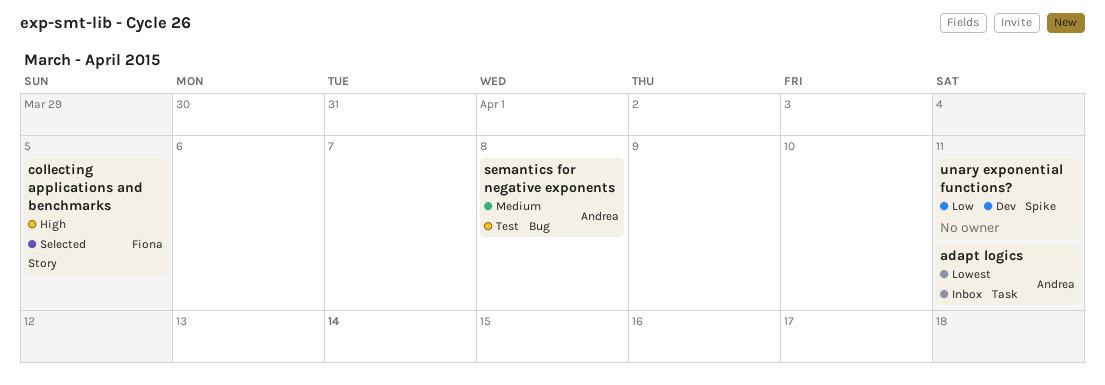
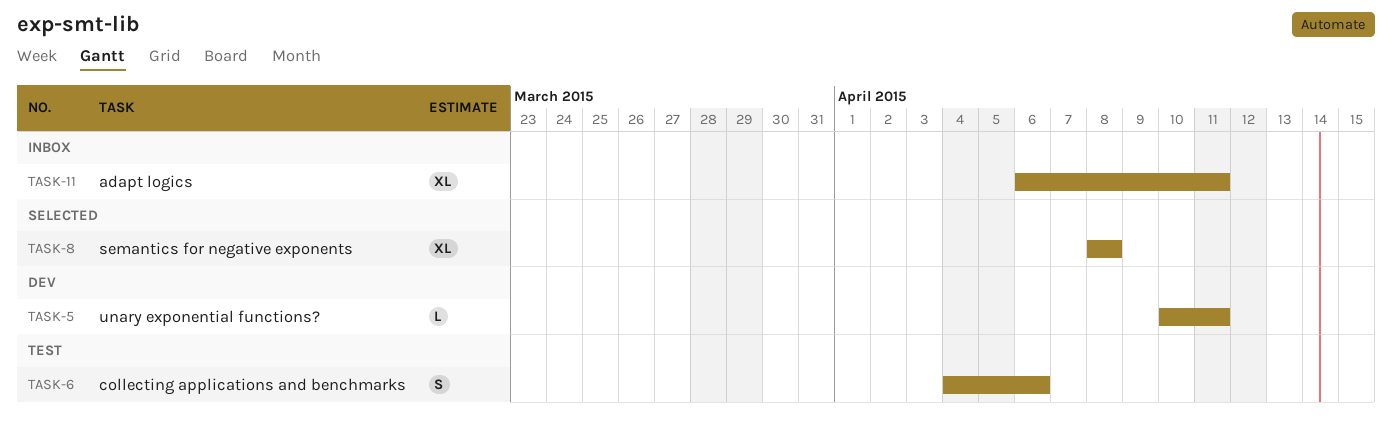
collecting applications and benchmarks, status: Selected -> Test
collecting applications and benchmarks, due: Apr 5 -> Apr 6
semantics for negative exponents, status: Test -> Selected

